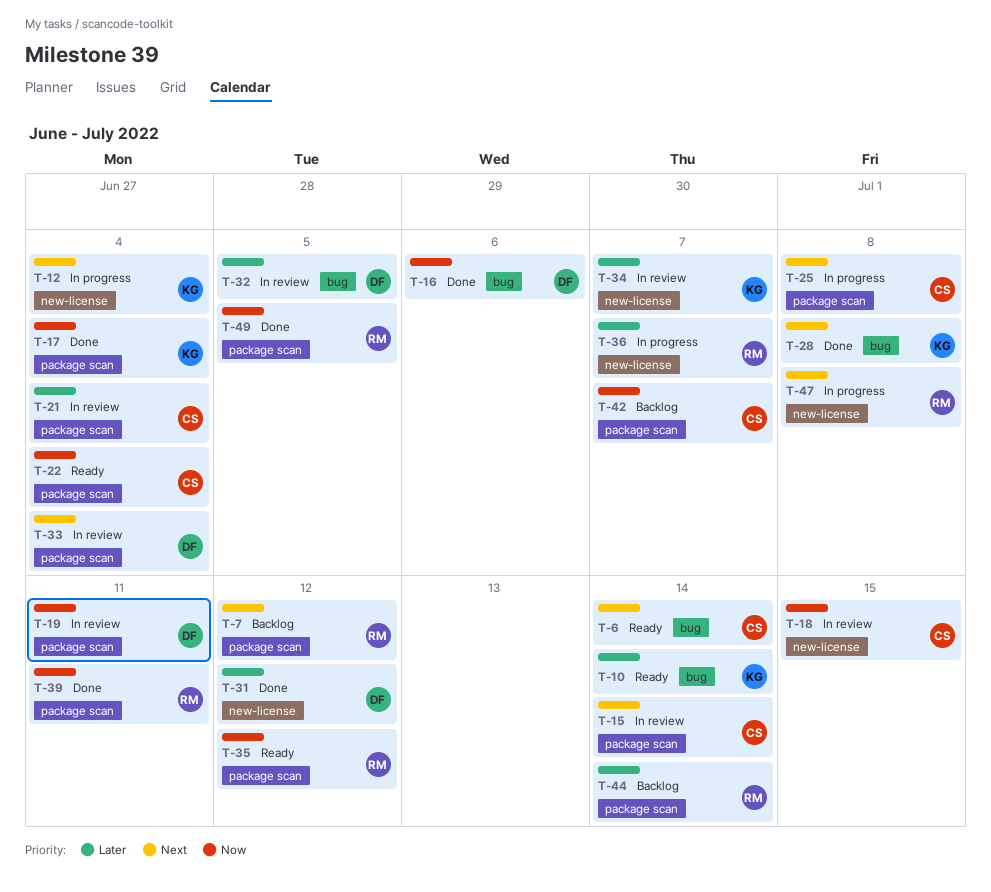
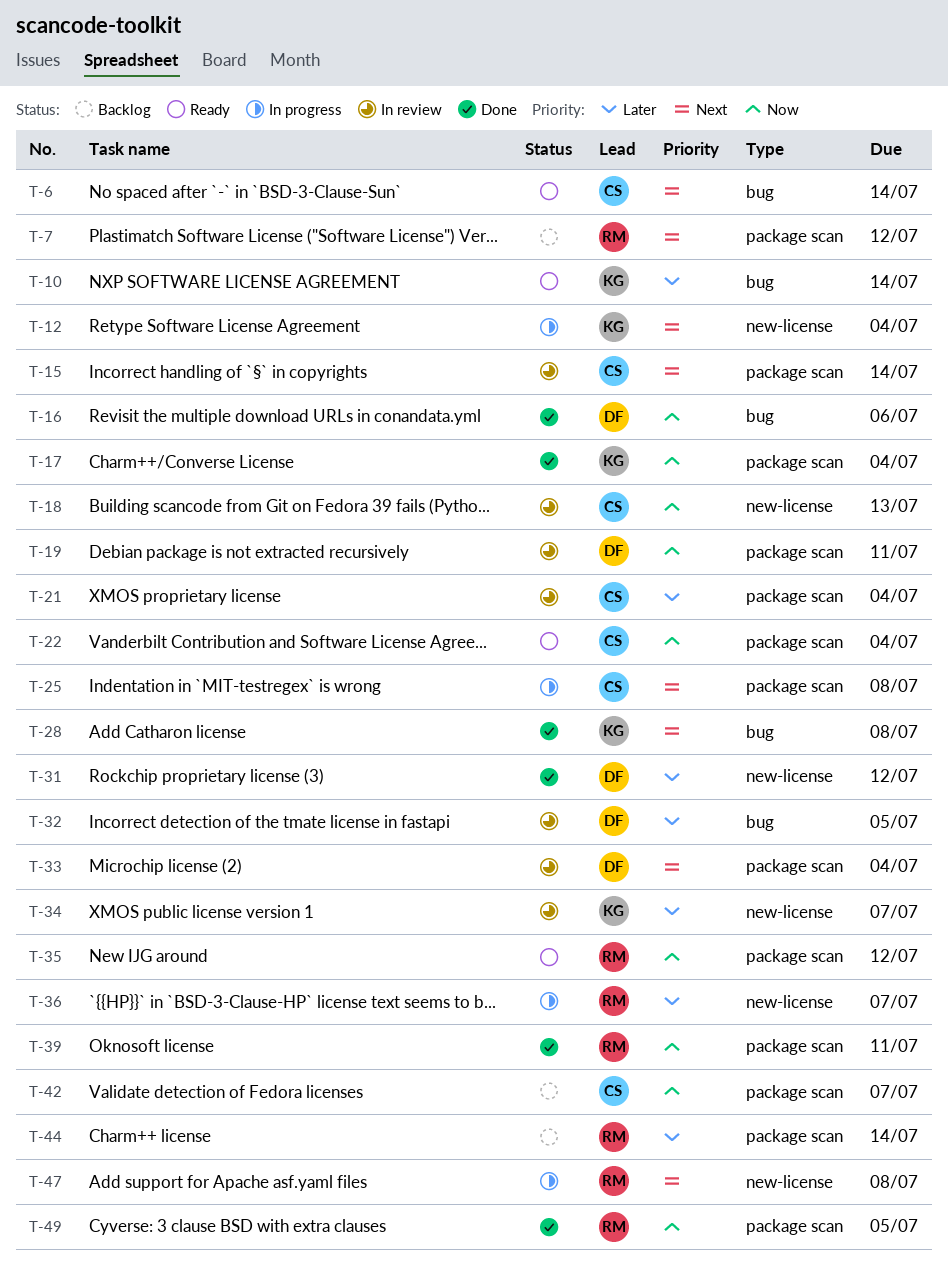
T-18, due: Jul 15 -> Jul 13

